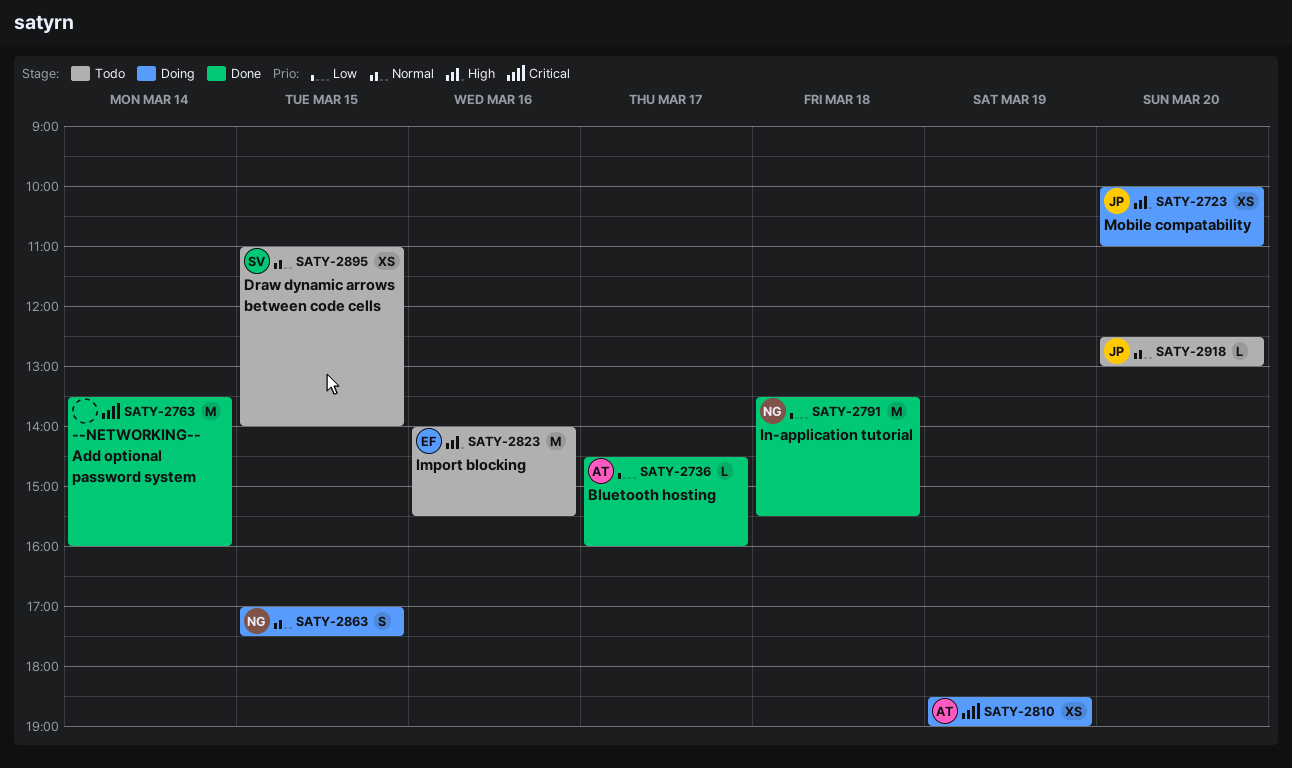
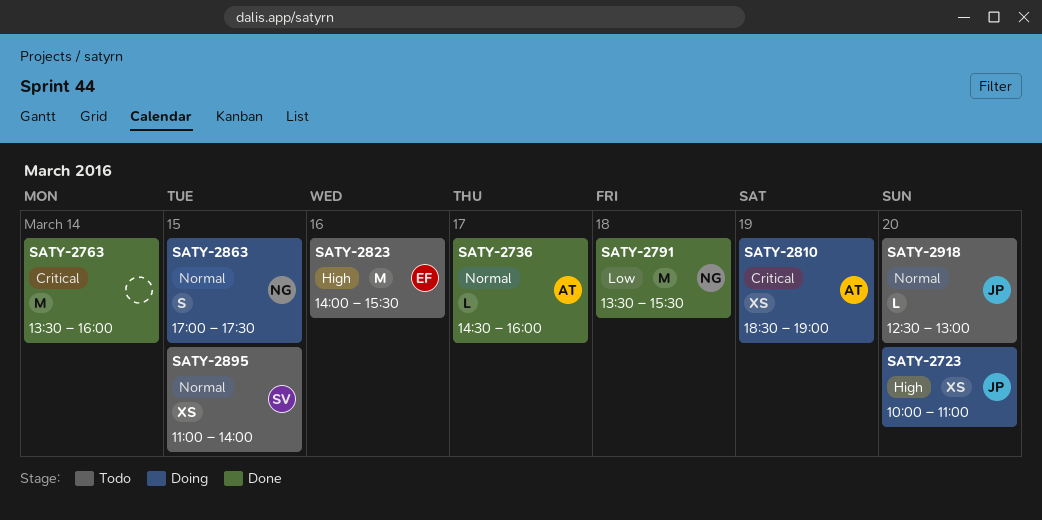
SATY-2736, priority: Low -> Normal

